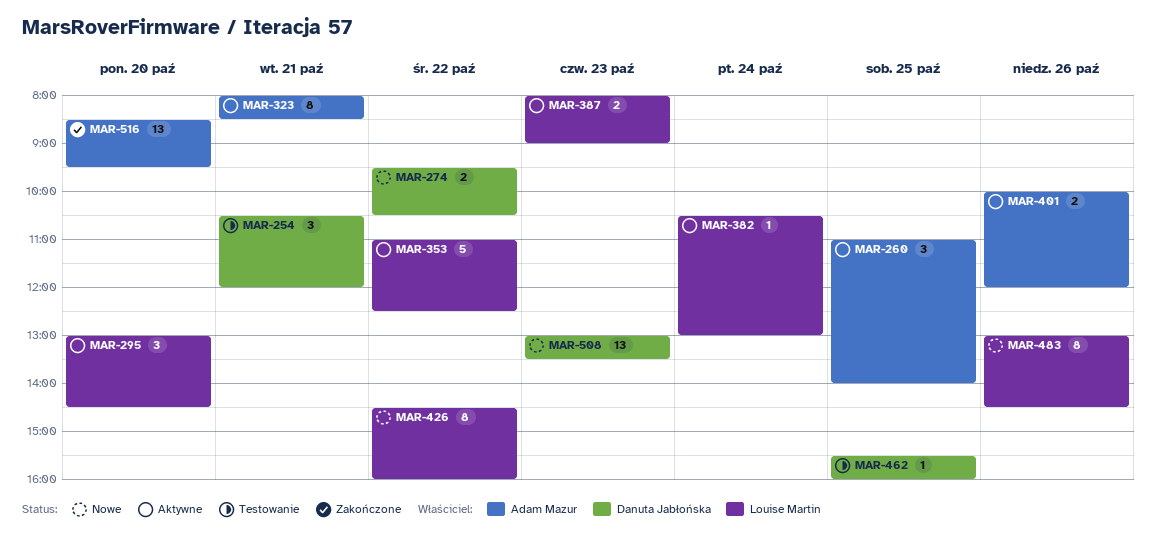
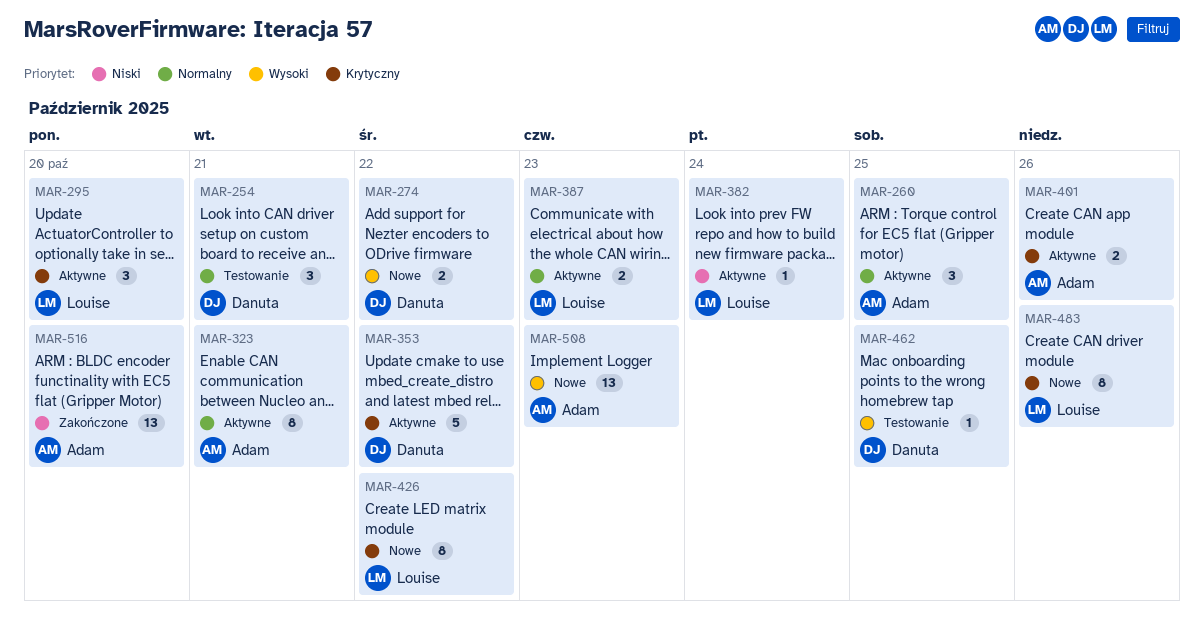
MAR-353, owner: Louise Martin -> Danuta Jabłońska
MAR-508, owner: Danuta Jabłońska -> Adam Mazur

